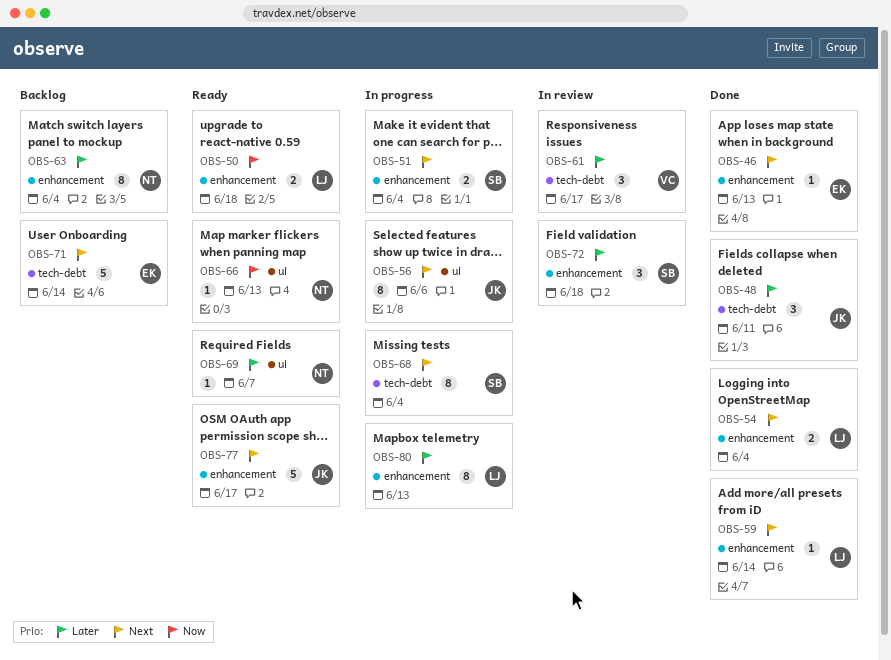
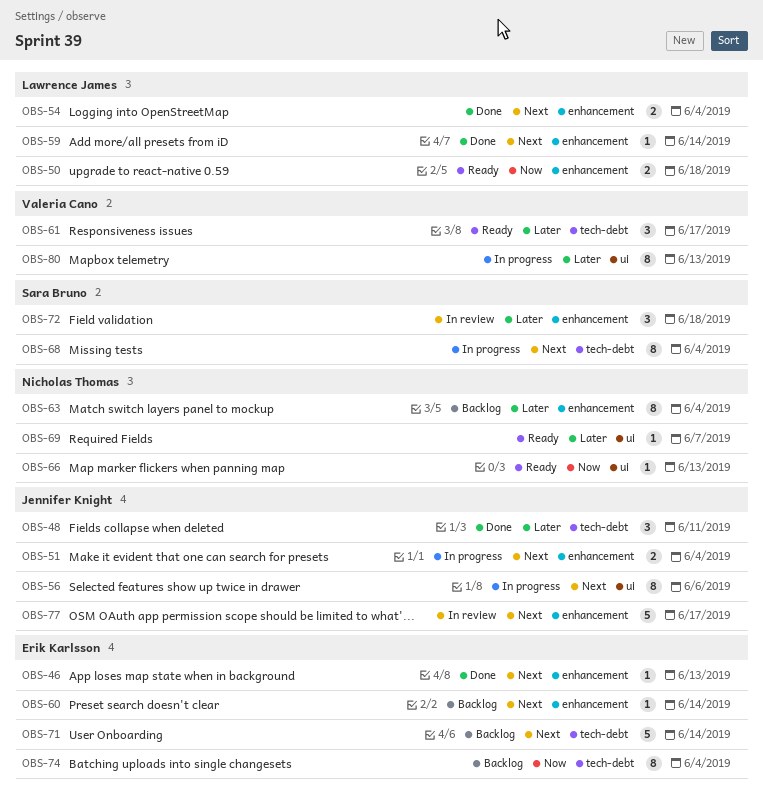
OBS-51, owner: Sara Bruno -> Jennifer Knight
OBS-60: none -> present
OBS-61, status: In review -> Ready
OBS-74: none -> present
OBS-77, status: Ready -> In review
OBS-80, owner: Lawrence James -> Valeria Cano
OBS-80, label: enhancement -> ui

